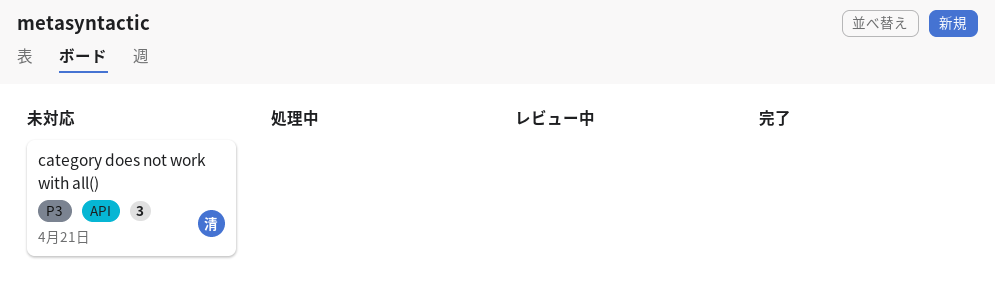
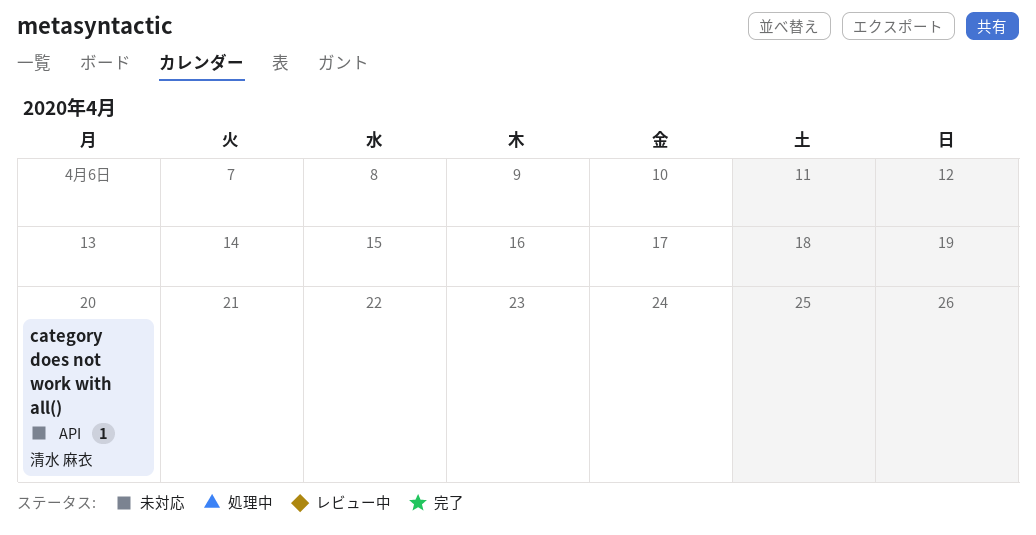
category does not work with all(), estimate: 3 -> 1
category does not work with all(), due: Apr 21 -> Apr 20

